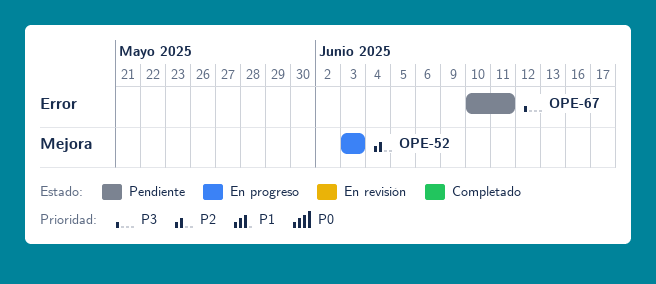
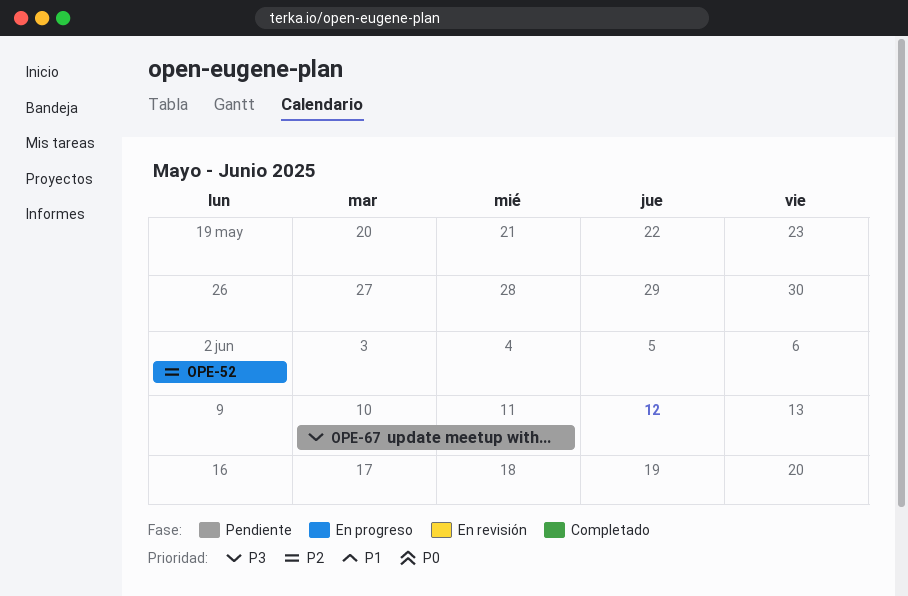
OPE-52, start: Jun 3 -> Jun 2
OPE-52, due: Jun 3 -> Jun 2

